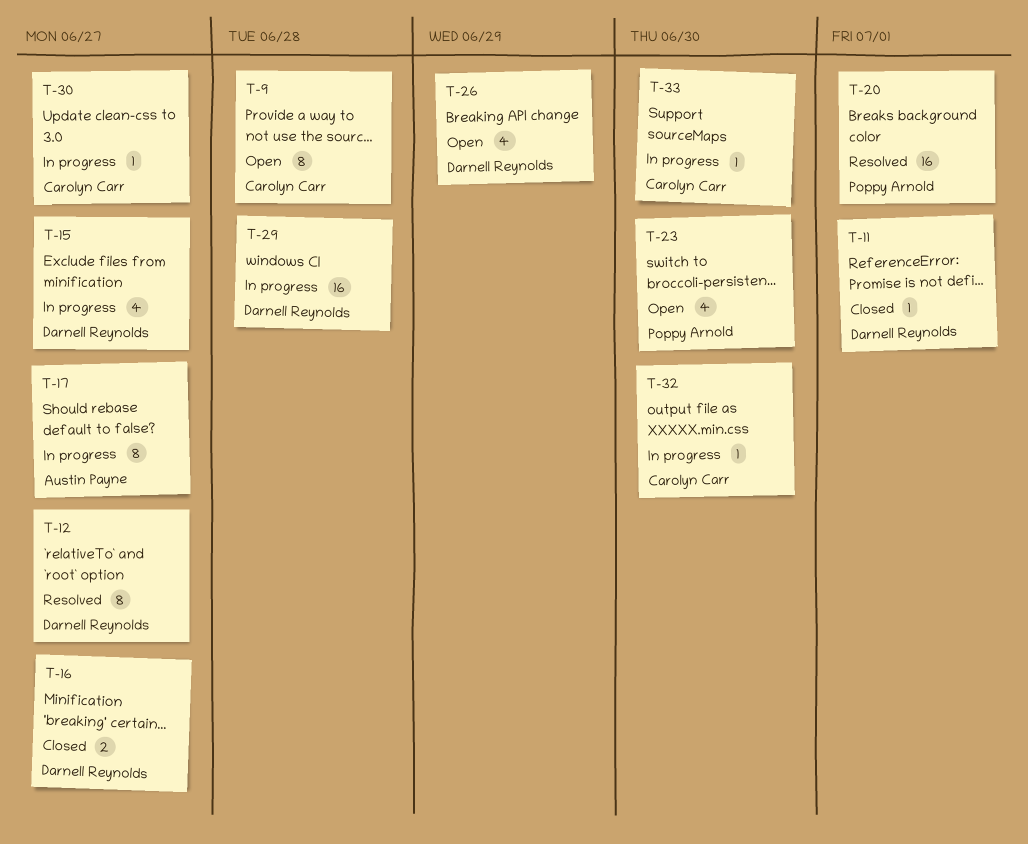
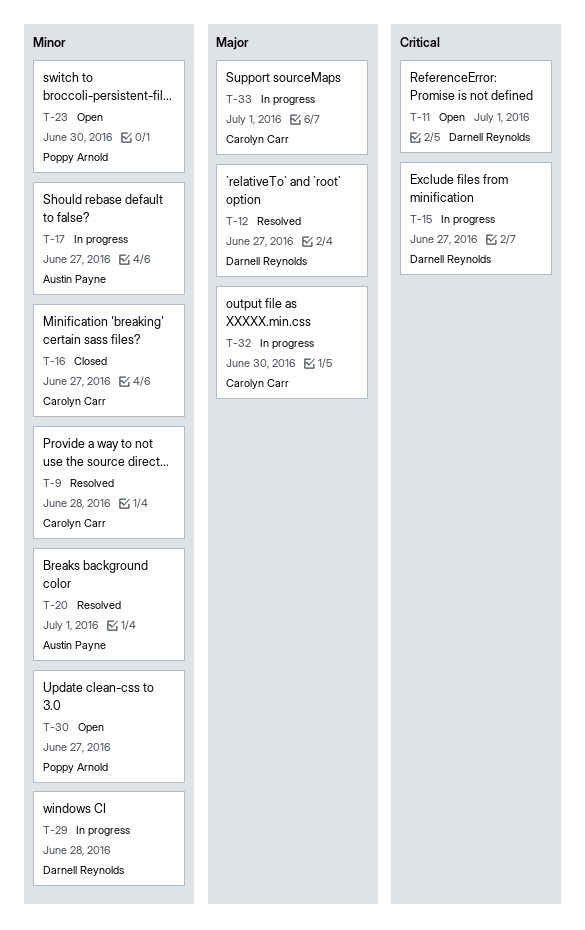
T-9, status: Open -> Resolved
T-11, status: Closed -> Open
T-16, owner: Darnell Reynolds -> Carolyn Carr
T-20, owner: Poppy Arnold -> Austin Payne
T-26: present -> none
T-30, status: In progress -> Open
T-30, owner: Carolyn Carr -> Poppy Arnold
T-33, due: Jun 30 -> Jul 1

